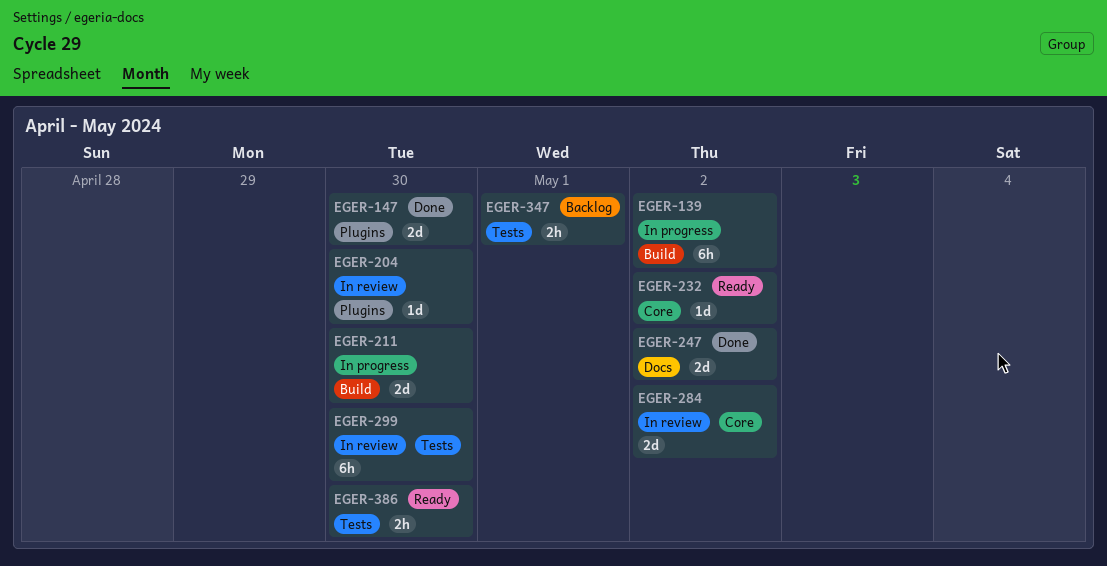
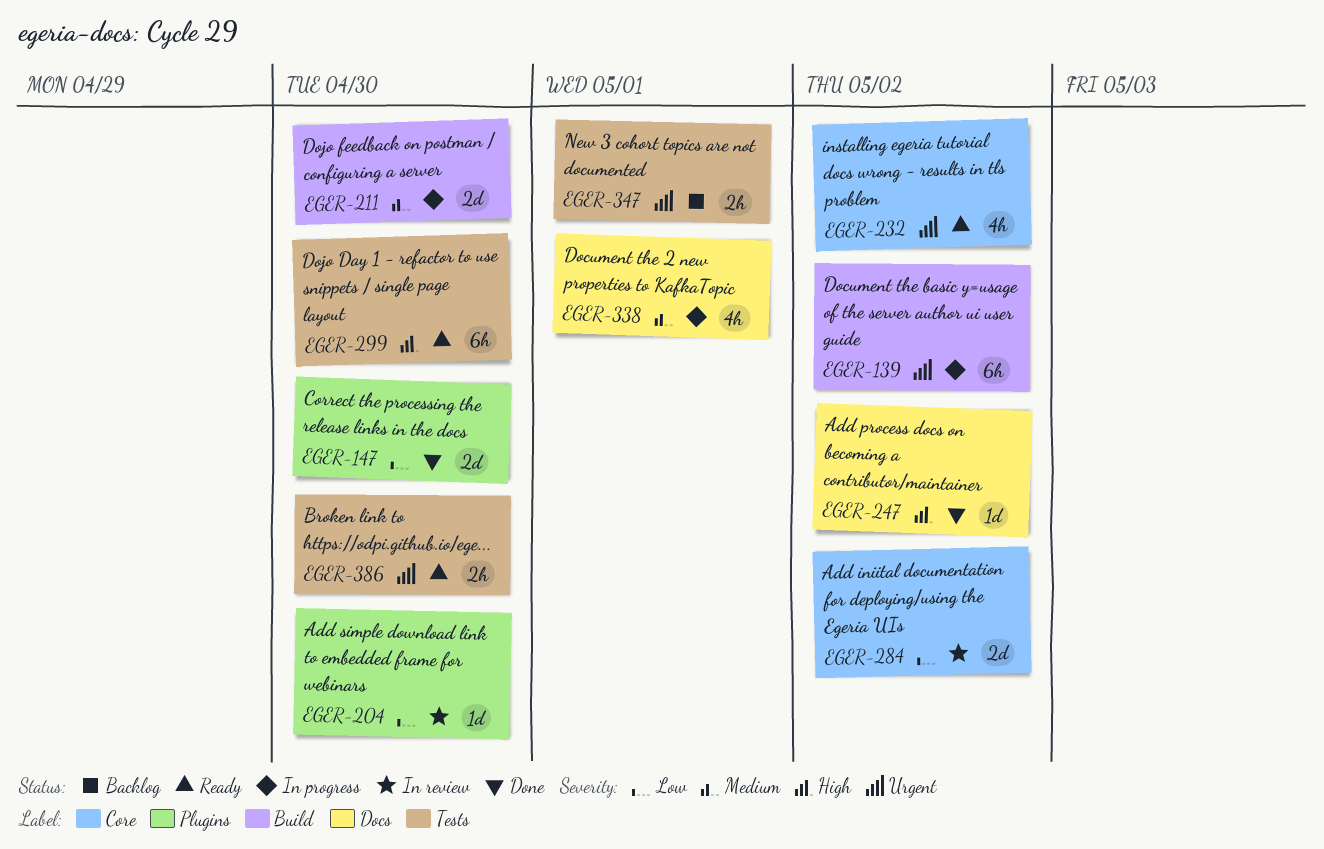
EGER-232, estimate: 1d -> 4h
EGER-247, estimate: 2d -> 1d
EGER-299, status: In review -> Ready
EGER-338: none -> present

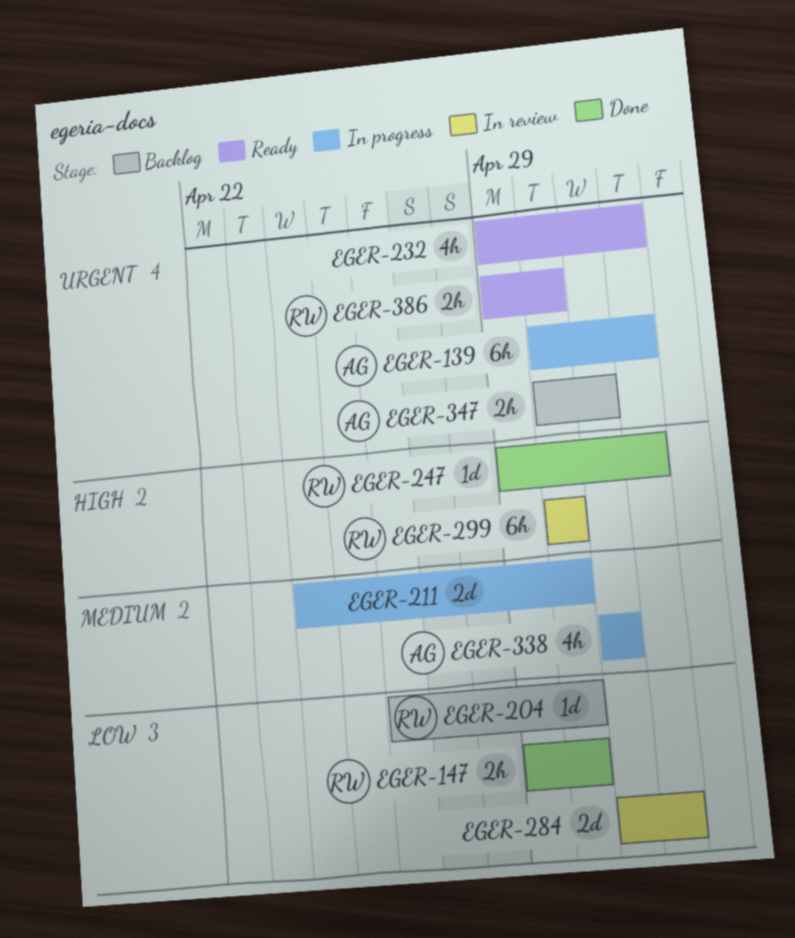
EGER-147, estimate: 2d -> 2h
EGER-204, status: In review -> Backlog
EGER-299, status: Ready -> In review

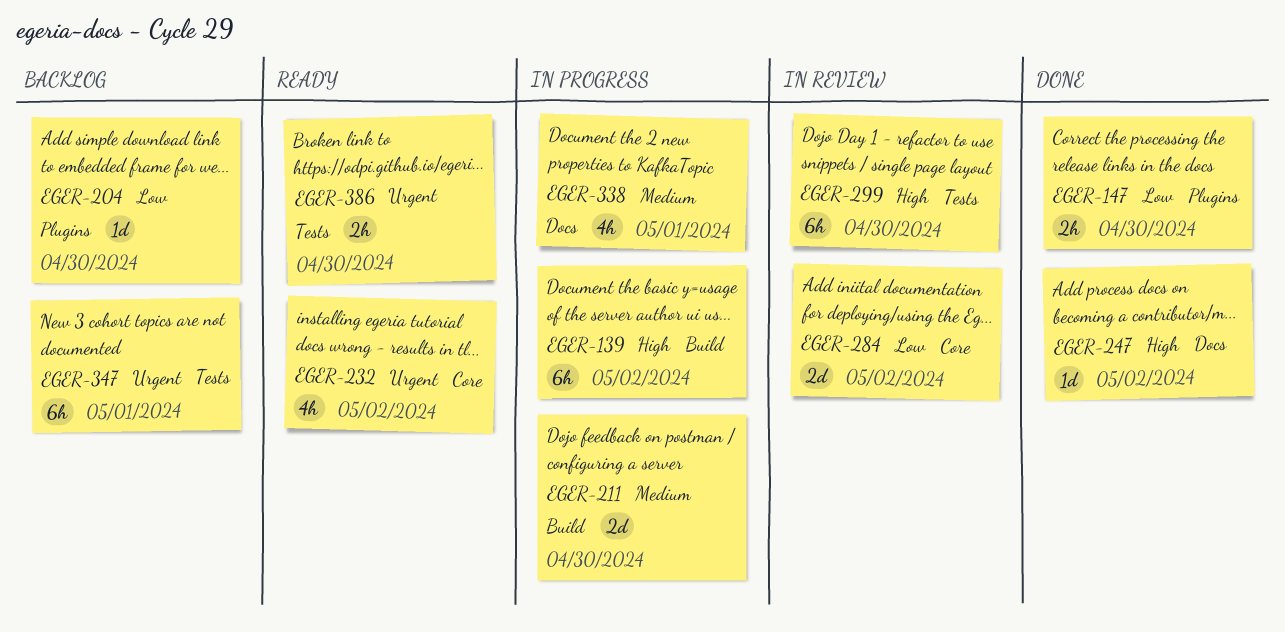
EGER-139, priority: Urgent -> High
EGER-347, estimate: 2h -> 6h

